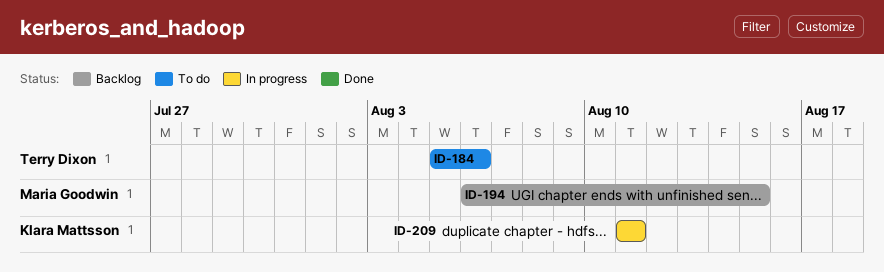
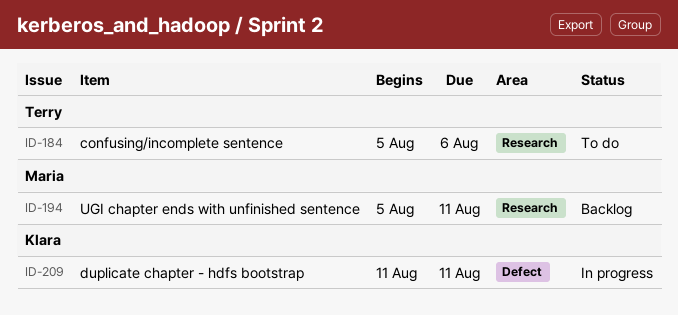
ID-194, start: Aug 6 -> Aug 5
ID-194, due: Aug 15 -> Aug 11

